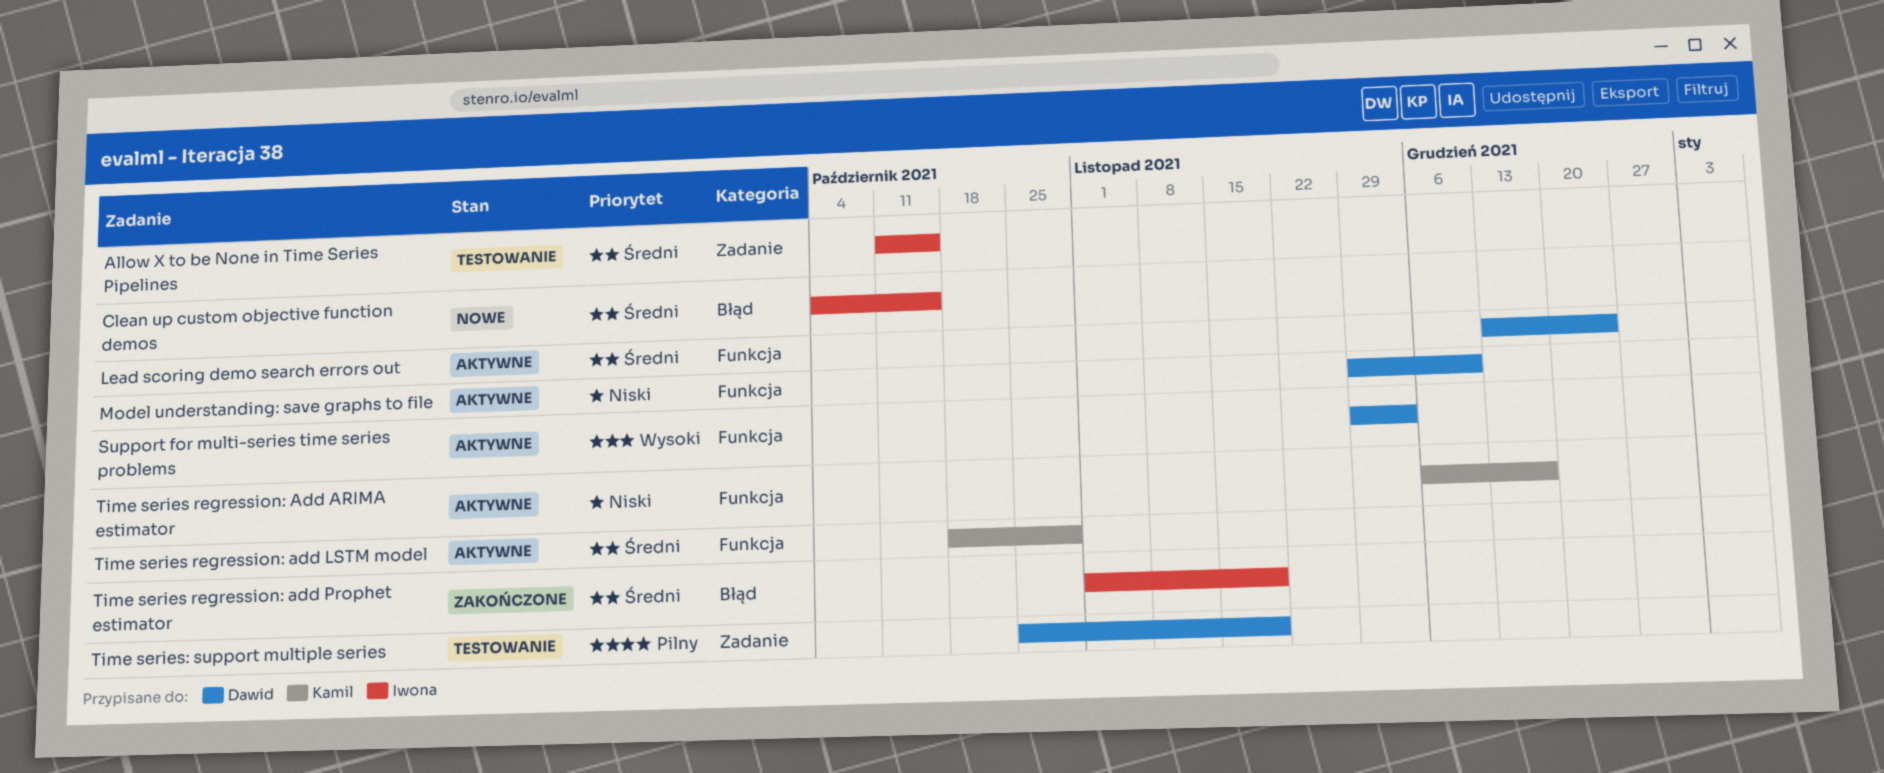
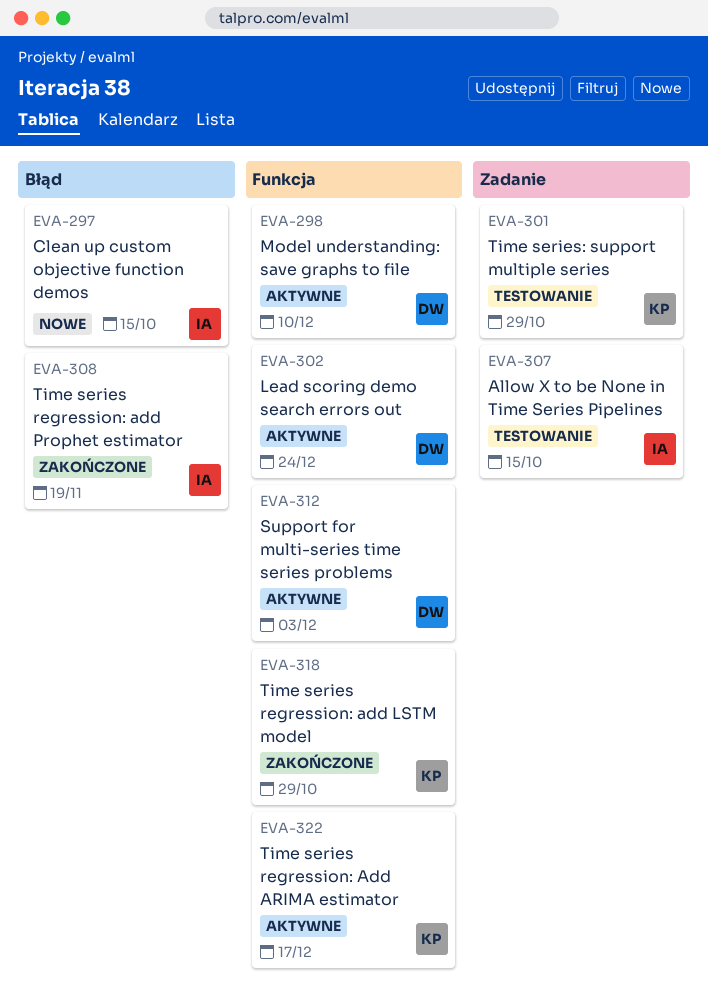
Time series regression: add LSTM model, status: Aktywne -> Zakończone
Time series: support multiple series, owner: Dawid -> Kamil
Time series: support multiple series, due: Nov 19 -> Oct 29

